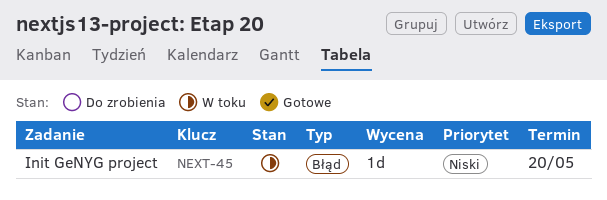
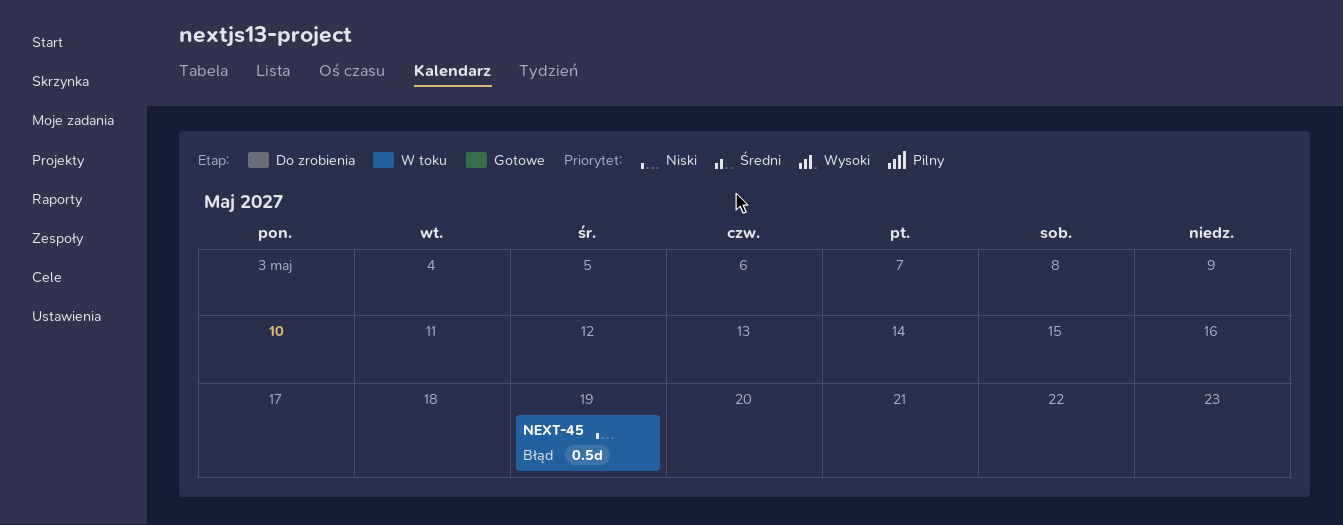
NEXT-45, estimate: 1d -> 0.5d
NEXT-45, due: May 20 -> May 19

